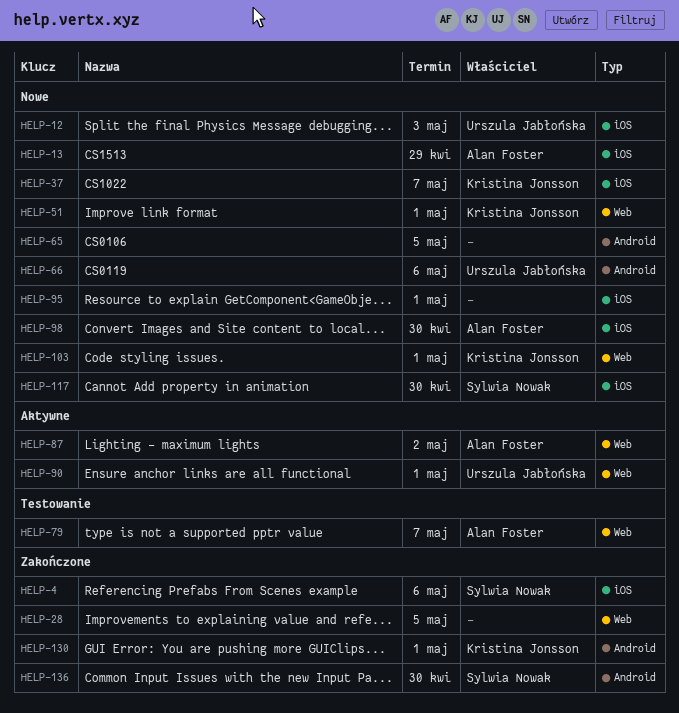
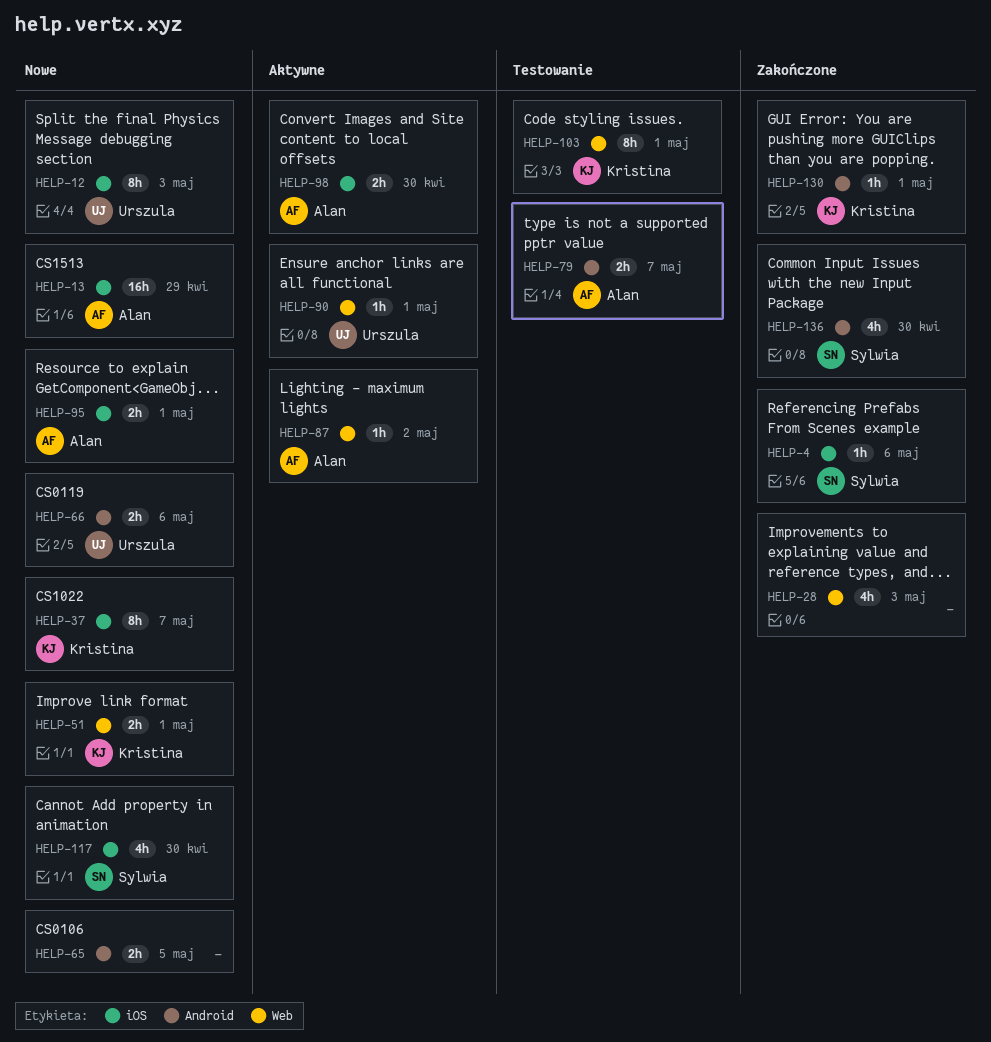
HELP-28, due: May 5 -> May 3
HELP-79, label: Web -> Android
HELP-95, owner: none -> Alan Foster
HELP-98, status: Nowe -> Aktywne
HELP-103, status: Nowe -> Testowanie

